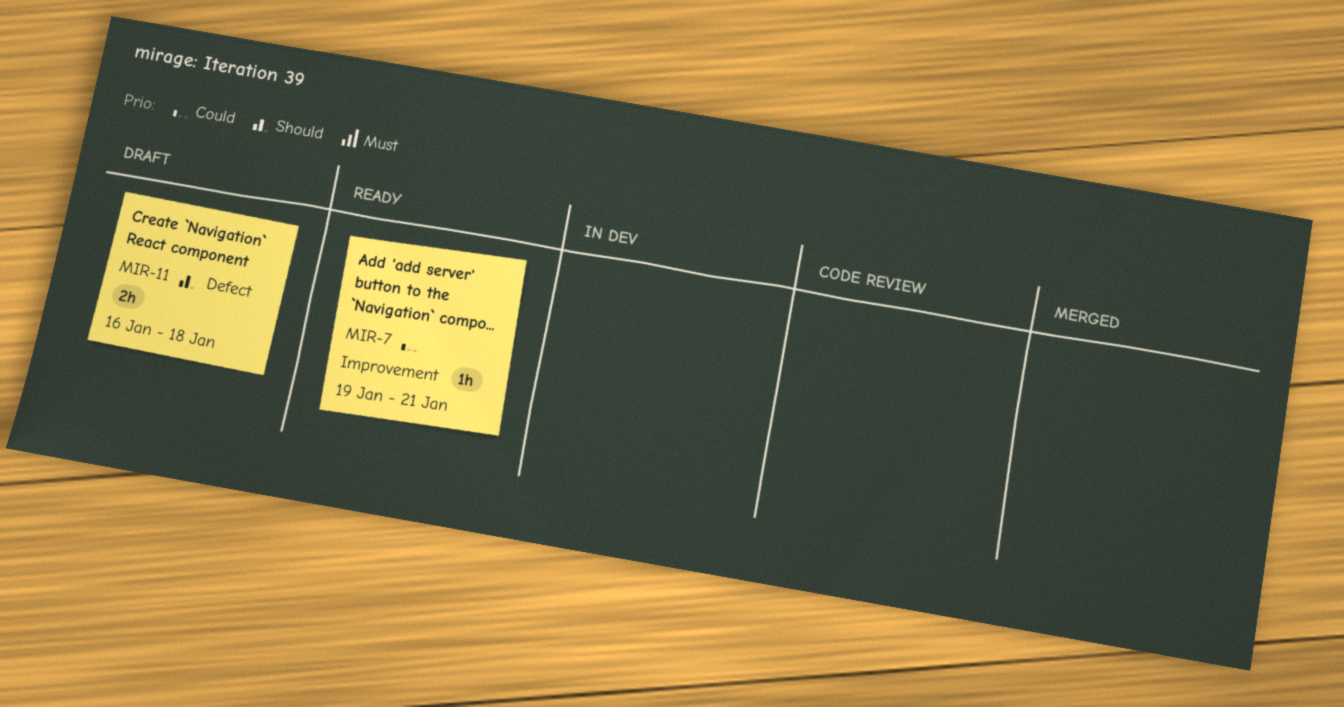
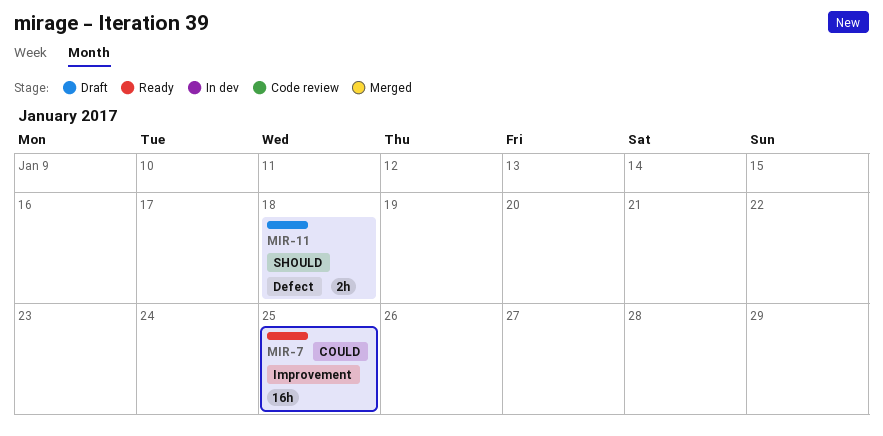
MIR-7, estimate: 1h -> 16h
MIR-7, due: Jan 21 -> Jan 25

